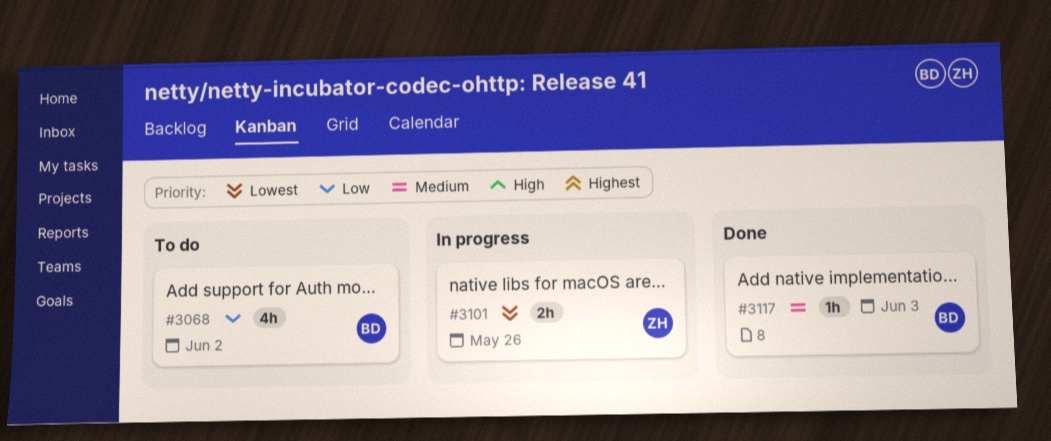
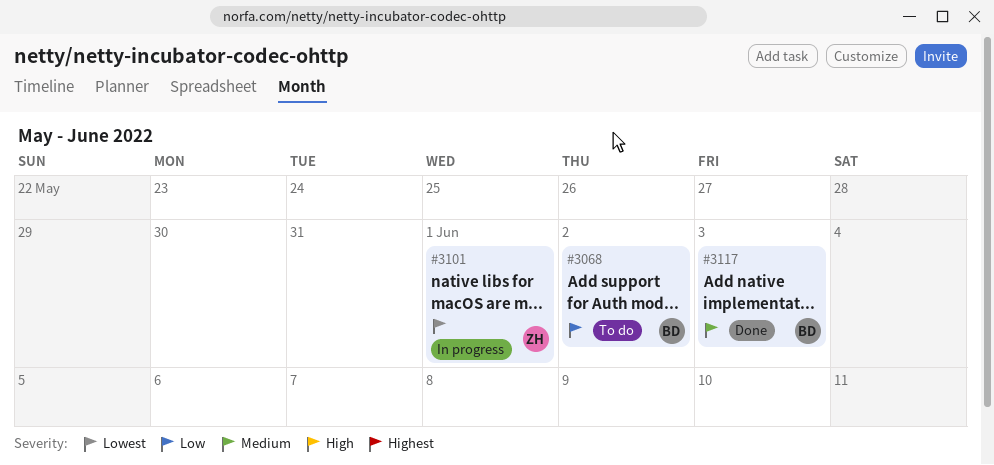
#3101, due: May 26 -> Jun 1

